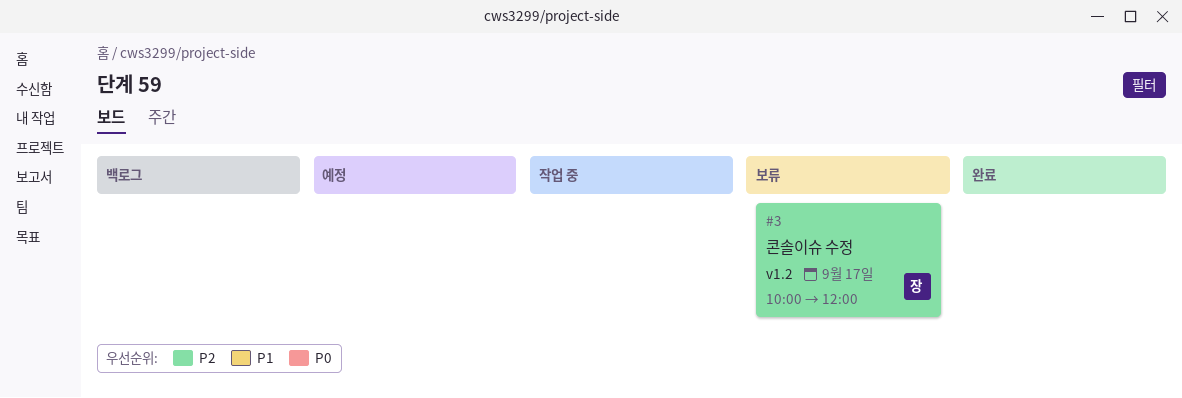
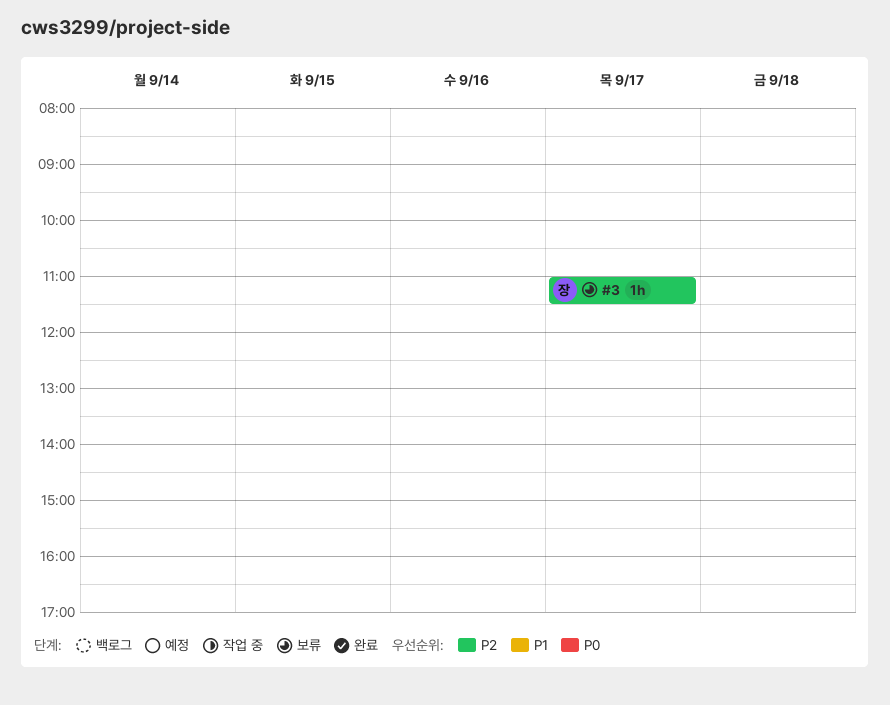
#3, begins: 10:00 -> 11:00
#3, ends: 12:00 -> 11:30

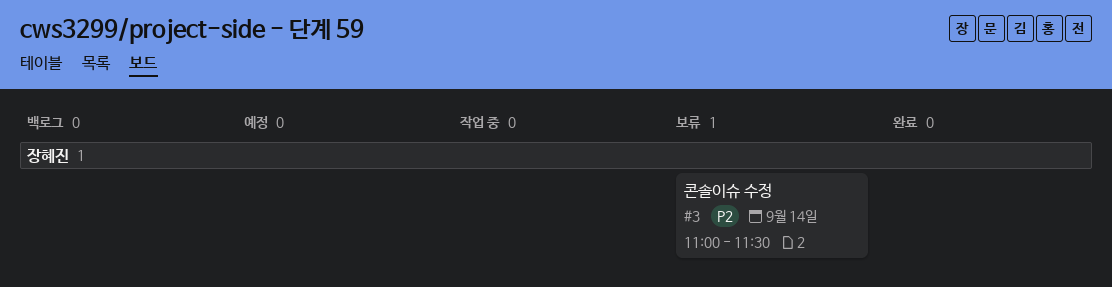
#3, day: Sep 17 -> Sep 14

